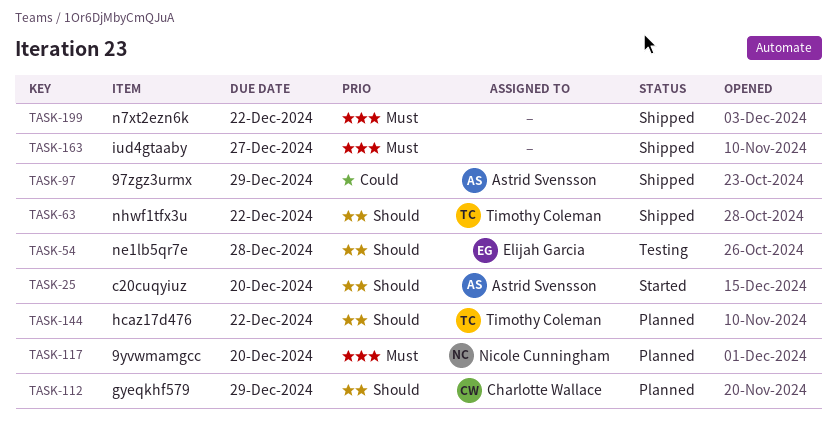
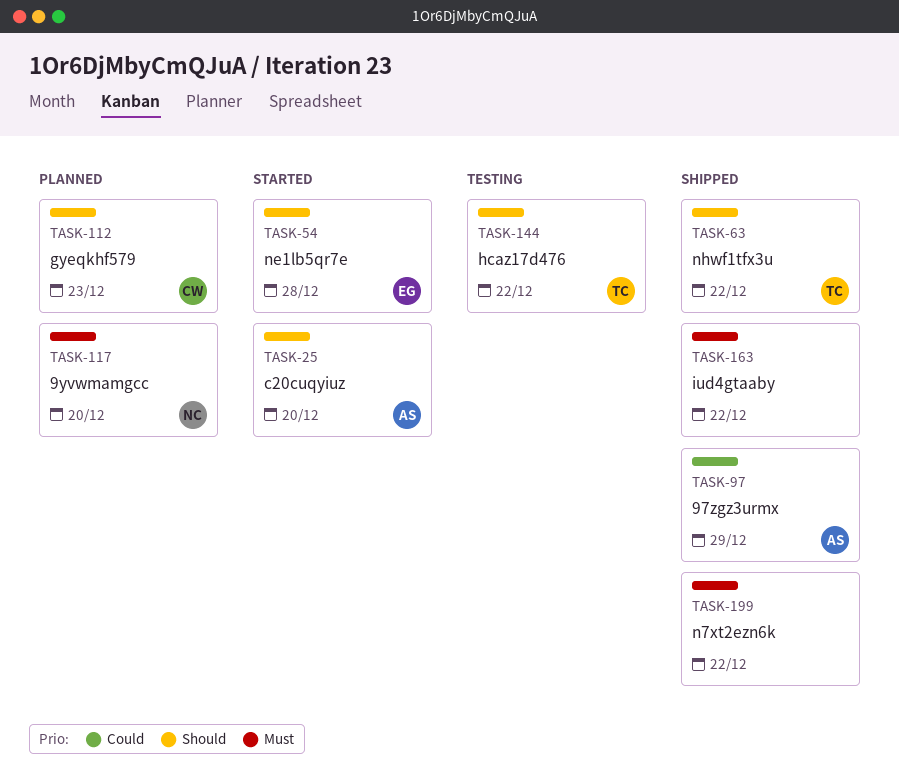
TASK-54, status: Testing -> Started
TASK-112, due: Dec 29 -> Dec 23
TASK-144, status: Planned -> Testing
TASK-163, due: Dec 27 -> Dec 22

